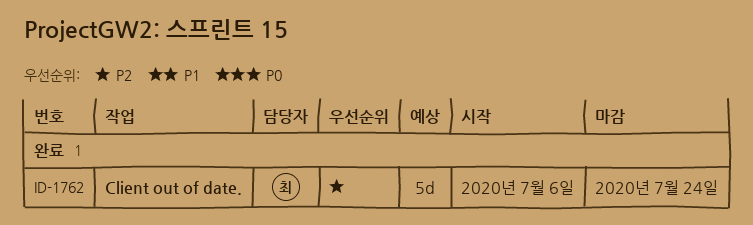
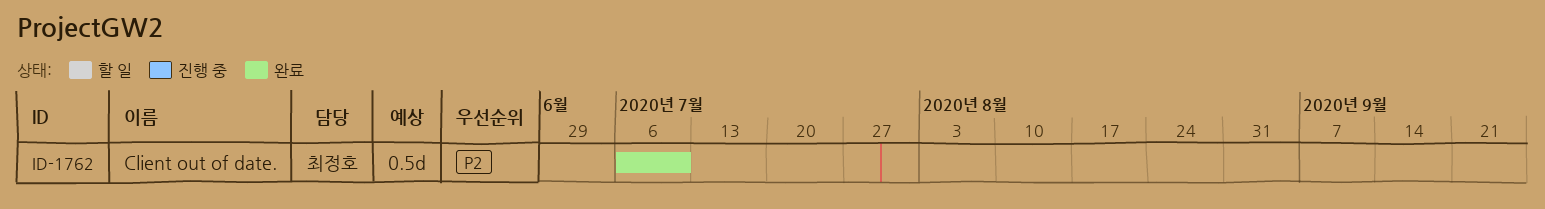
ID-1762, estimate: 5d -> 0.5d
ID-1762, due: Jul 24 -> Jul 10

